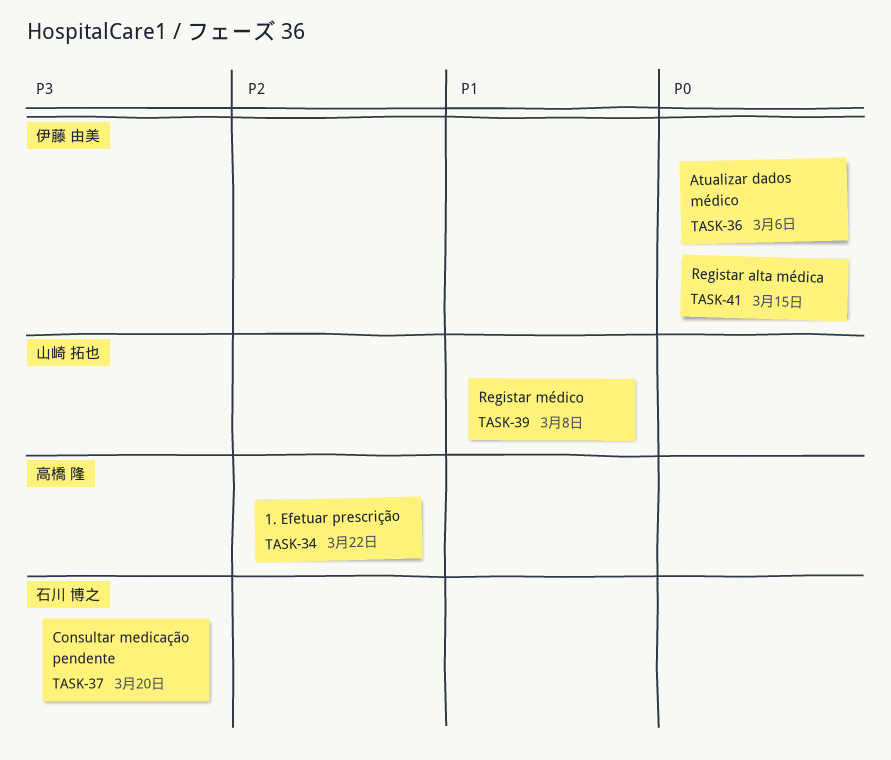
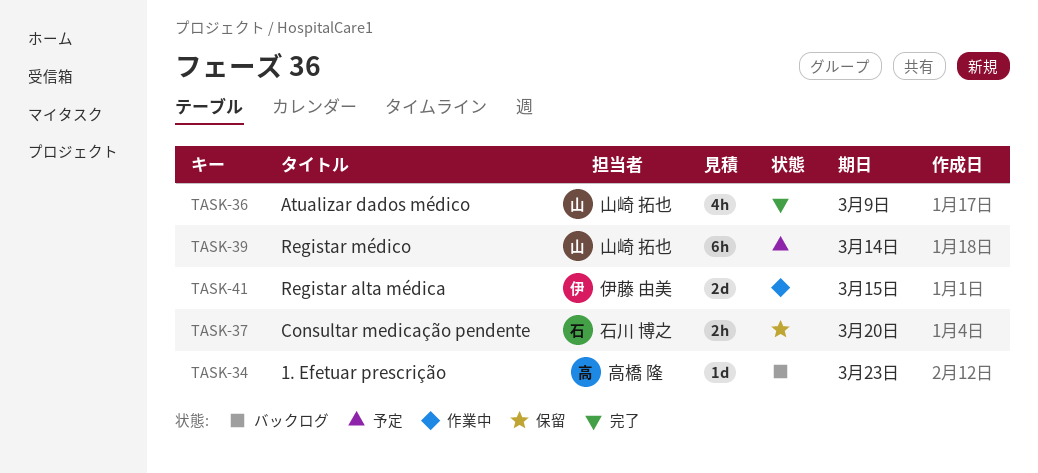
TASK-34, due: Mar 22 -> Mar 23
TASK-36, owner: 伊藤 由美 -> 山崎 拓也
TASK-36, due: Mar 6 -> Mar 9
TASK-39, due: Mar 8 -> Mar 14

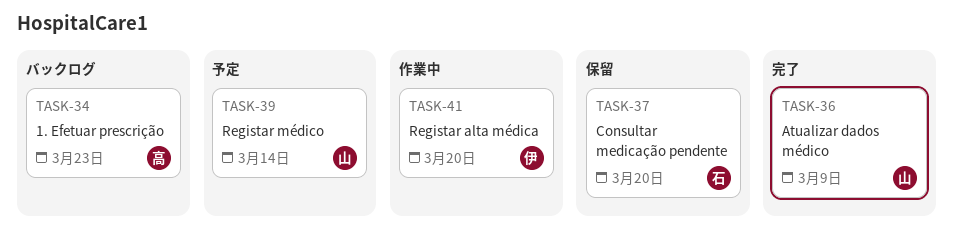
TASK-41, due: Mar 15 -> Mar 20

